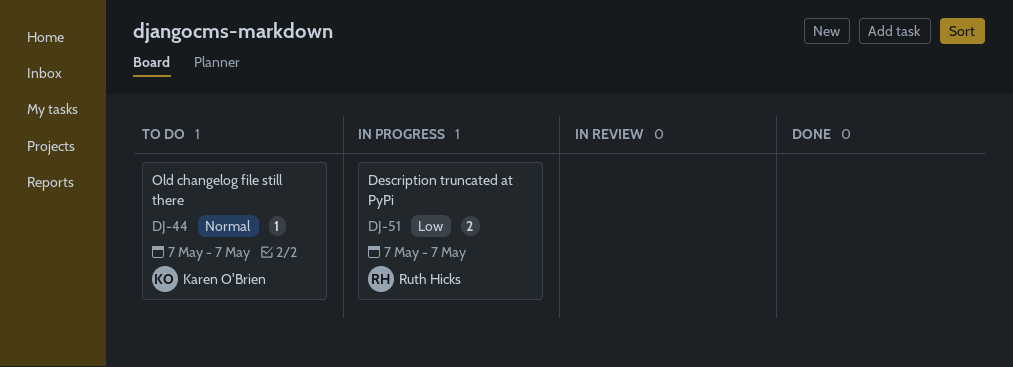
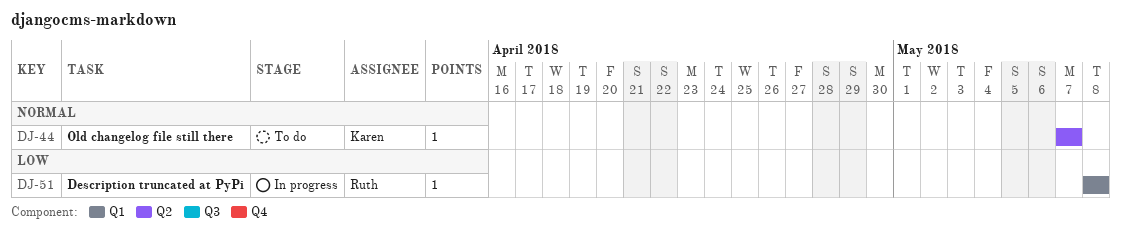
DJ-51, estimate: 2 -> 1
DJ-51, start: May 7 -> May 8
DJ-51, due: May 7 -> May 8

